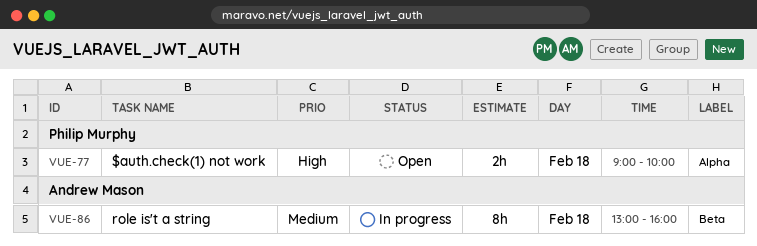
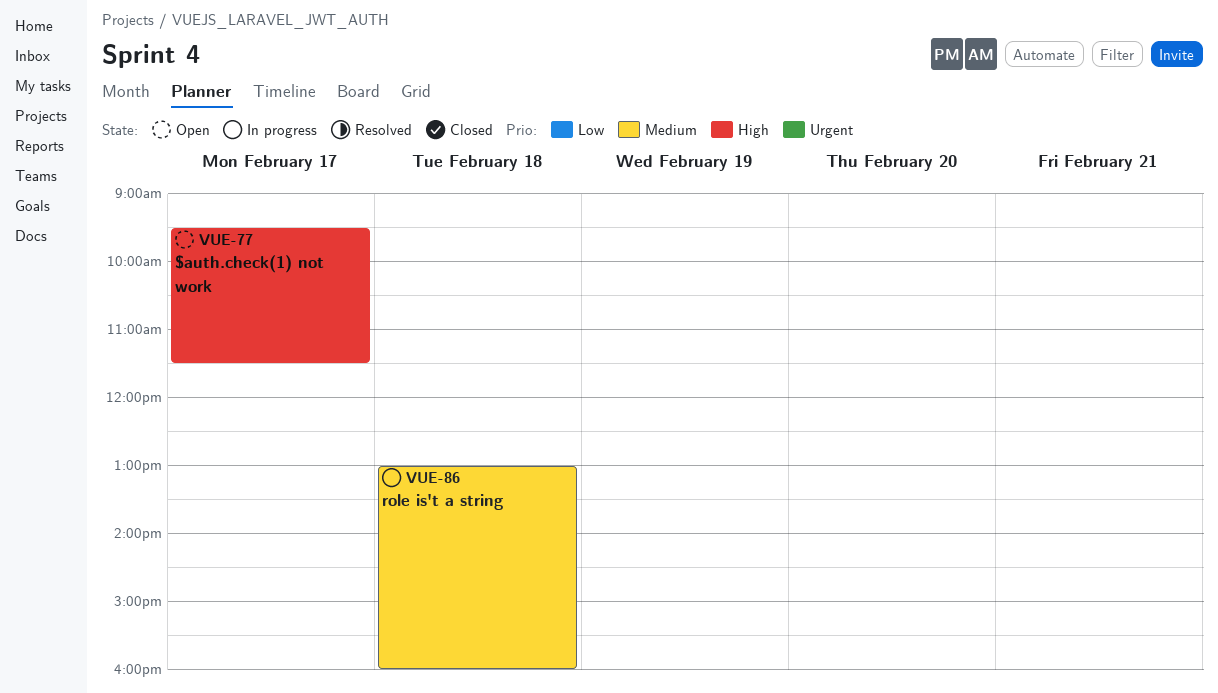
VUE-77, day: Feb 18 -> Feb 17
VUE-77, begins: 09:00 -> 09:30
VUE-77, ends: 10:00 -> 11:30

